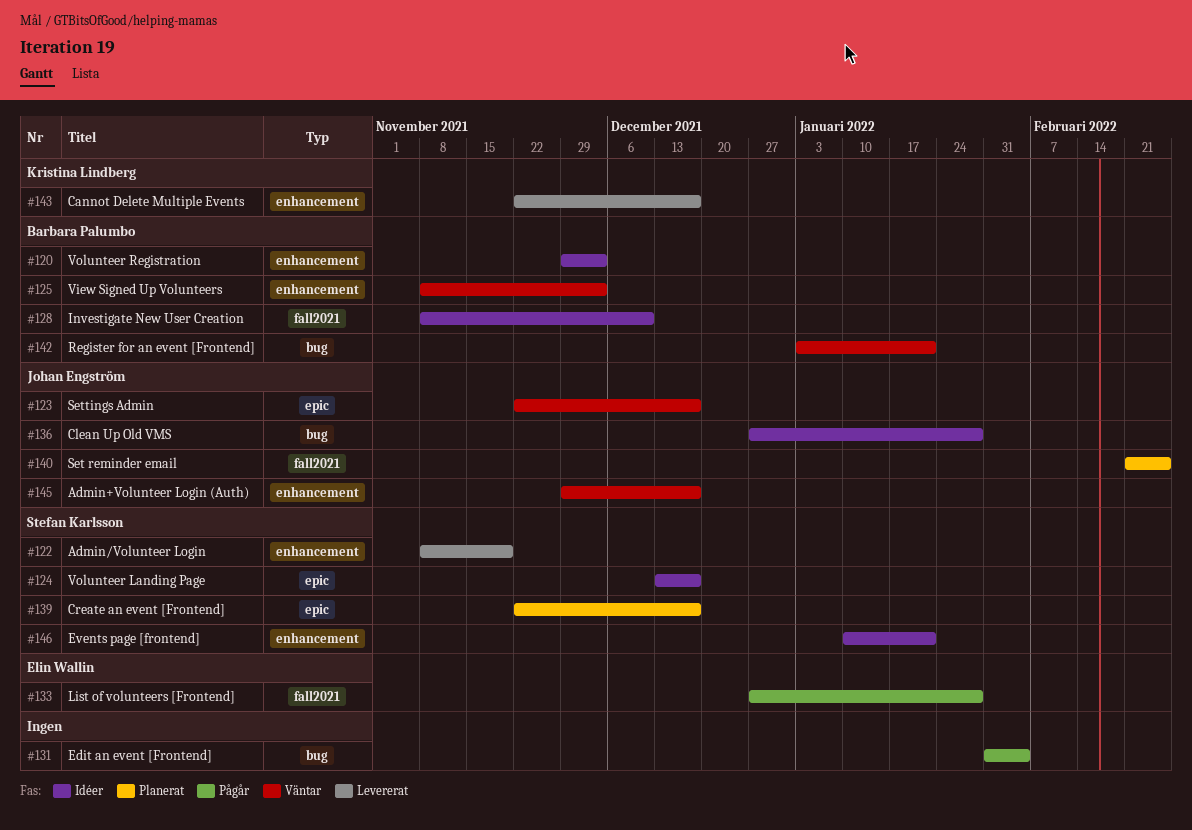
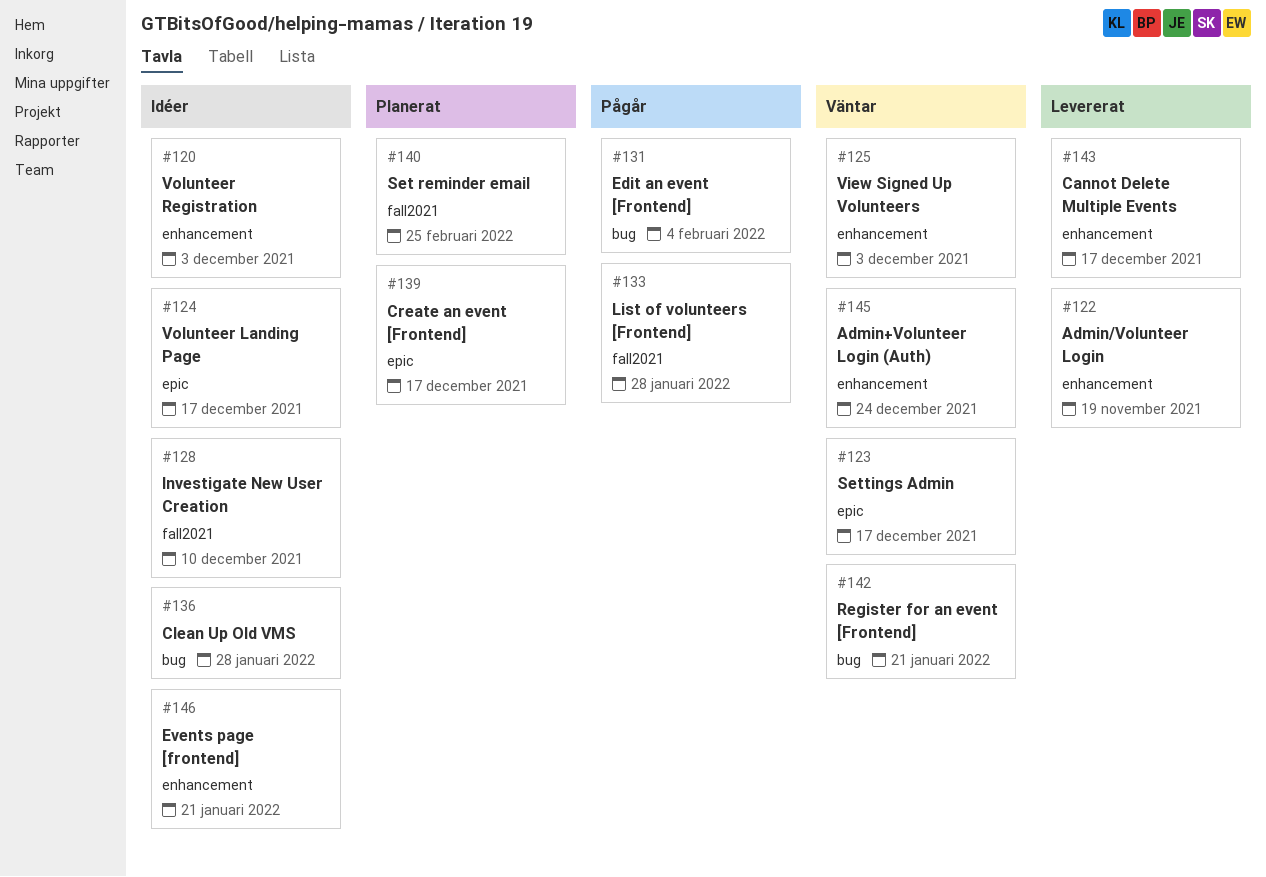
#145, due: Dec 17 -> Dec 24

